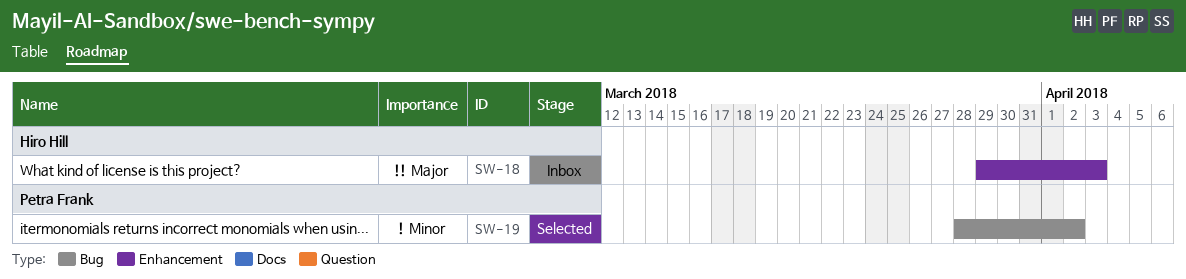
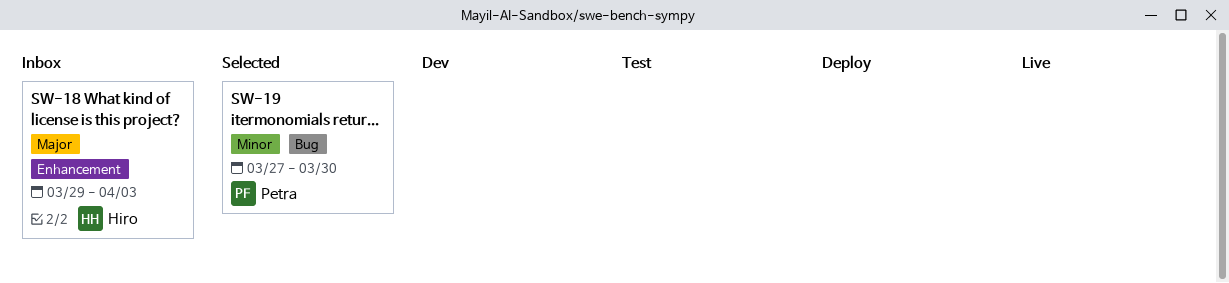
SW-19, start: Mar 28 -> Mar 27
SW-19, due: Apr 2 -> Mar 30

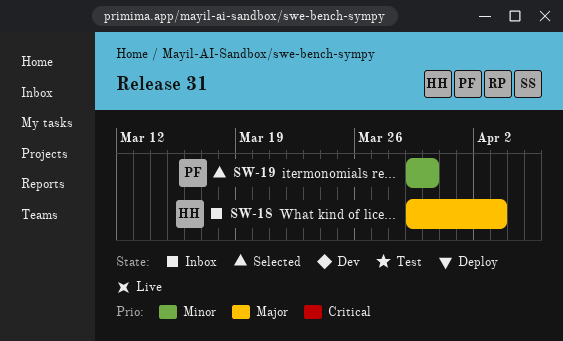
SW-19, start: Mar 27 -> Mar 29

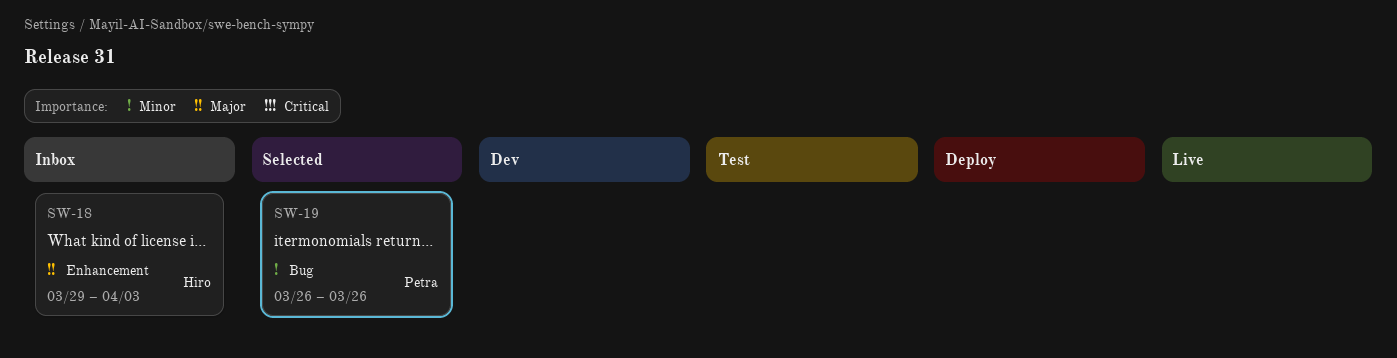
SW-19, start: Mar 29 -> Mar 26
SW-19, due: Mar 30 -> Mar 26

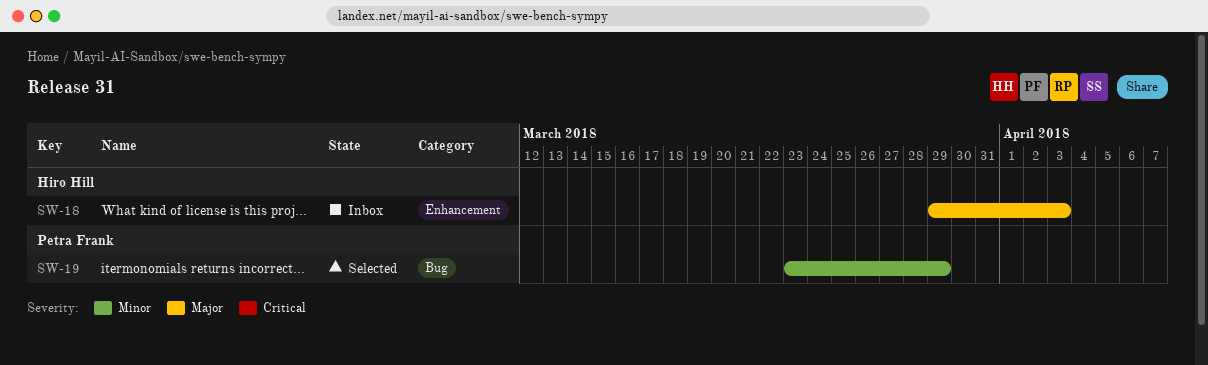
SW-19, start: Mar 26 -> Mar 23
SW-19, due: Mar 26 -> Mar 29

